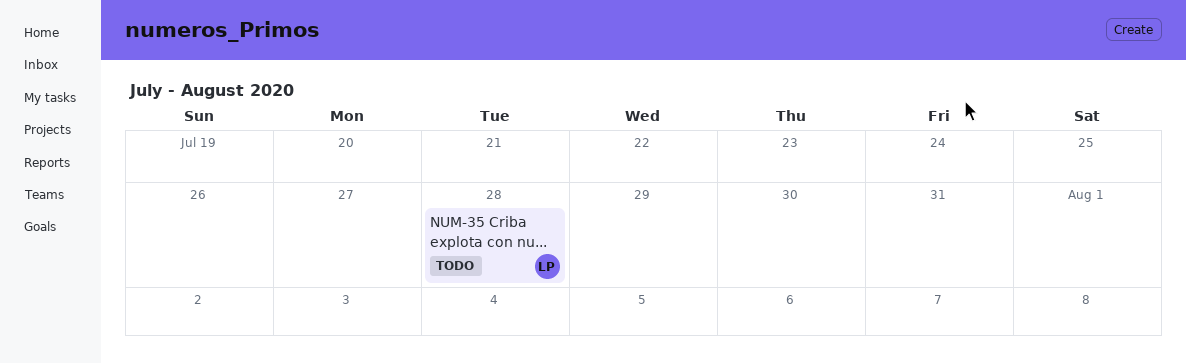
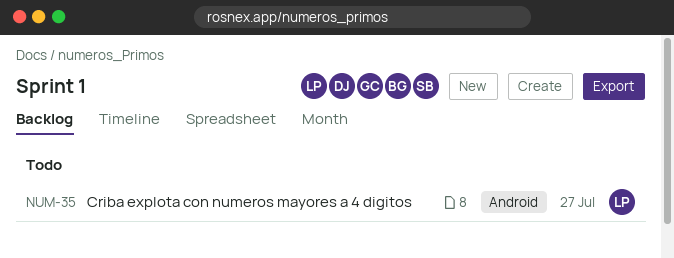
NUM-35, due: Jul 28 -> Jul 27

